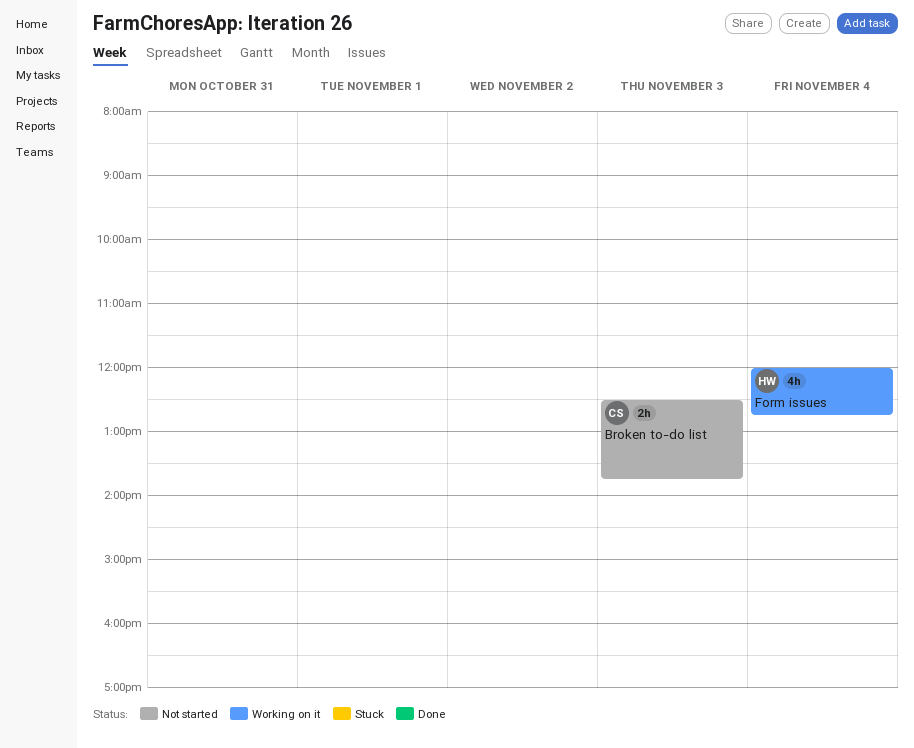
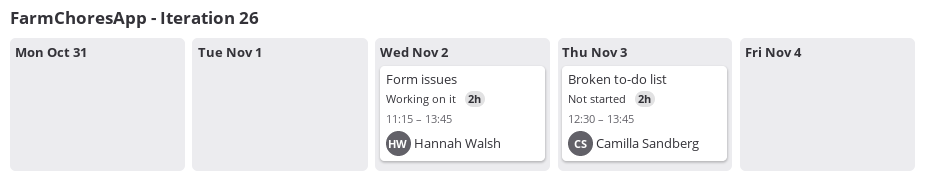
Form issues, estimate: 4h -> 2h
Form issues, day: Nov 4 -> Nov 2
Form issues, begins: 12:00 -> 11:15
Form issues, ends: 12:45 -> 13:45

